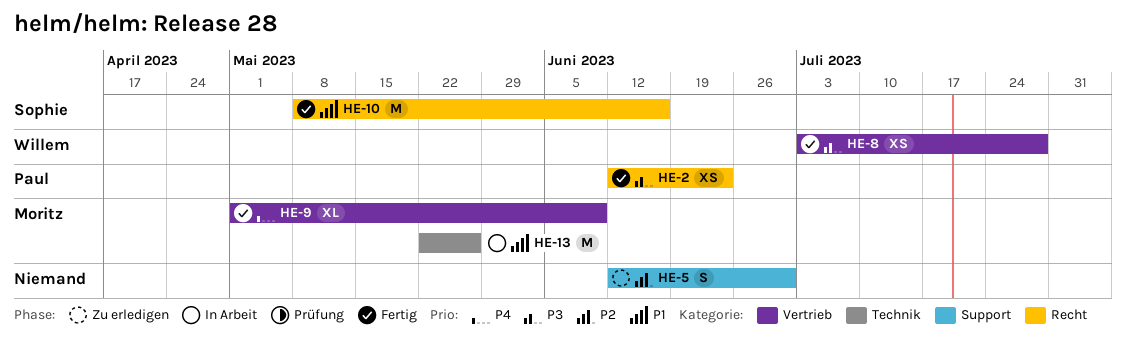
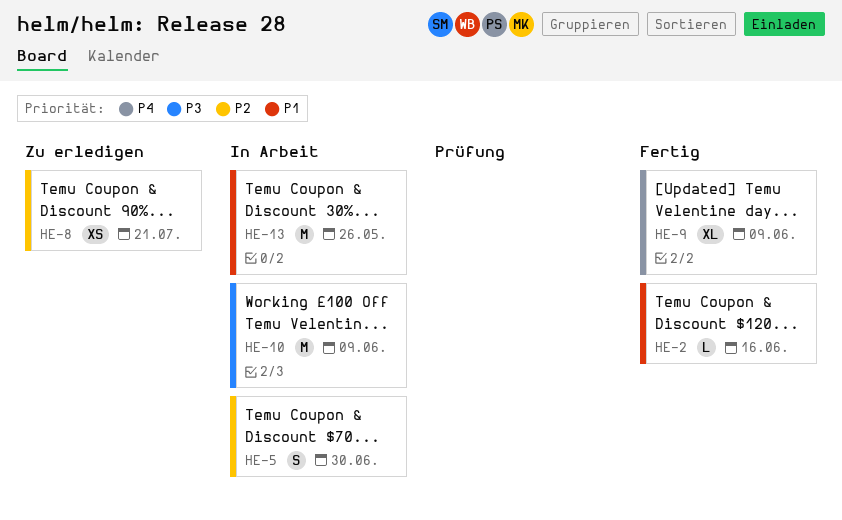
HE-2, priority: P3 -> P1
HE-2, estimate: XS -> L
HE-2, due: Jun 23 -> Jun 16
HE-5, status: Zu erledigen -> In Arbeit
HE-8, status: Fertig -> Zu erledigen
HE-8, priority: P3 -> P2
HE-8, due: Jul 28 -> Jul 21
HE-10, status: Fertig -> In Arbeit
HE-10, priority: P1 -> P3
HE-10, due: Jun 16 -> Jun 9

